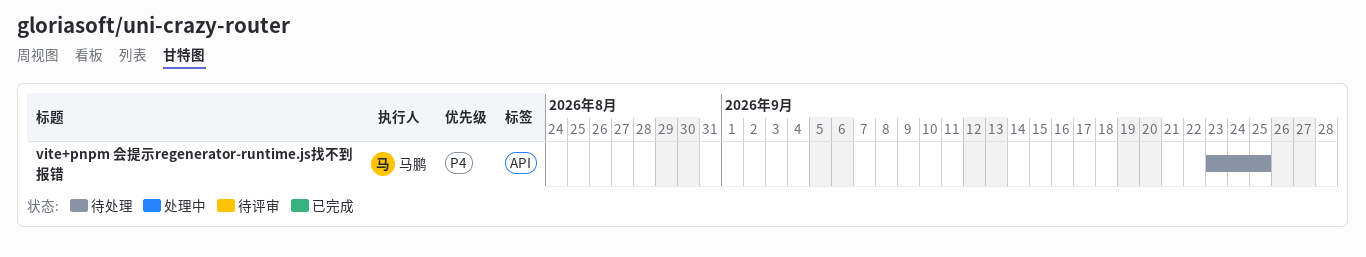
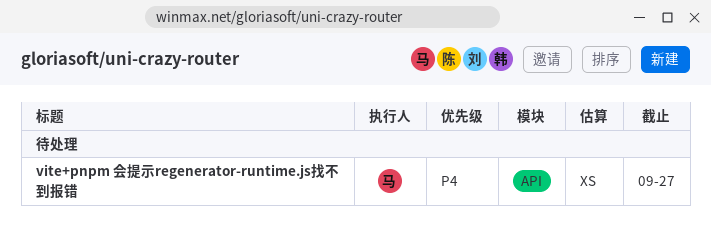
vite+pnpm 会提示regenerator-runtime.js找不到报错, due: Sep 25 -> Sep 27

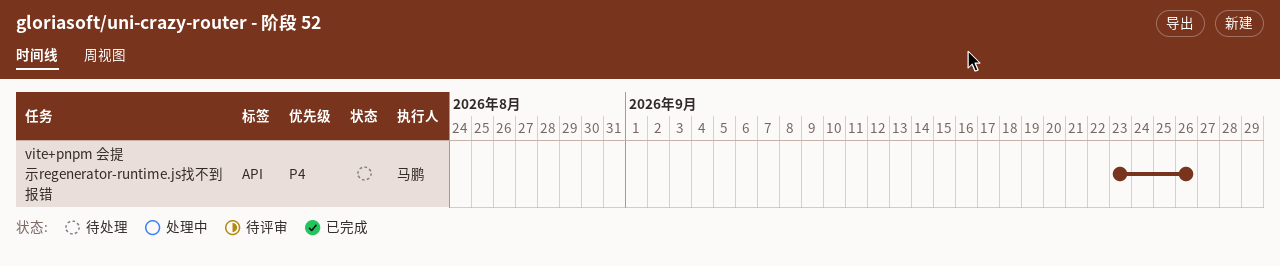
vite+pnpm 会提示regenerator-runtime.js找不到报错, due: Sep 27 -> Sep 26

